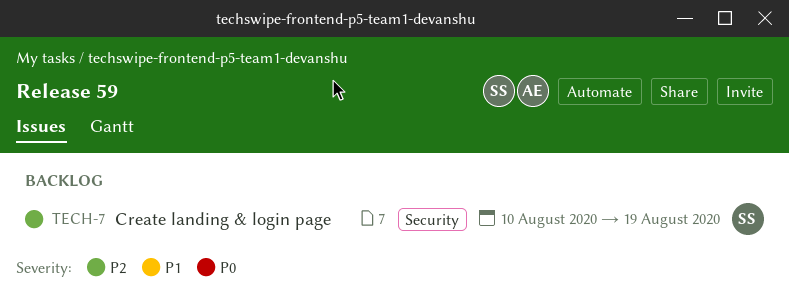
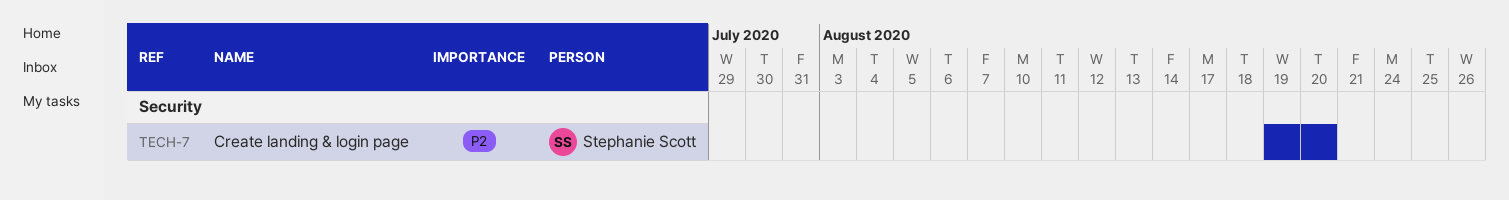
TECH-7, start: Aug 10 -> Aug 19
TECH-7, due: Aug 19 -> Aug 20

